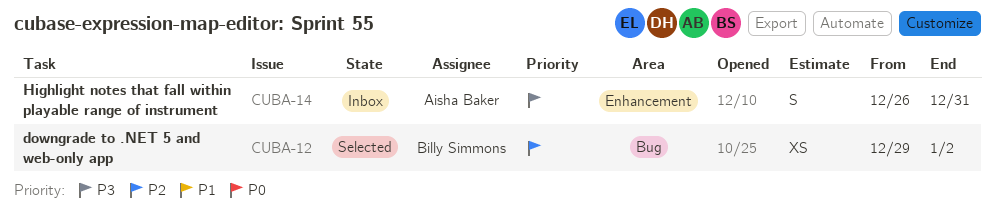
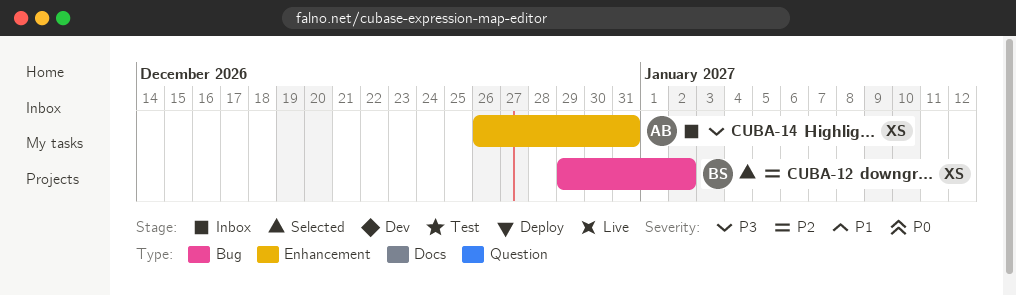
CUBA-14, estimate: S -> XS

